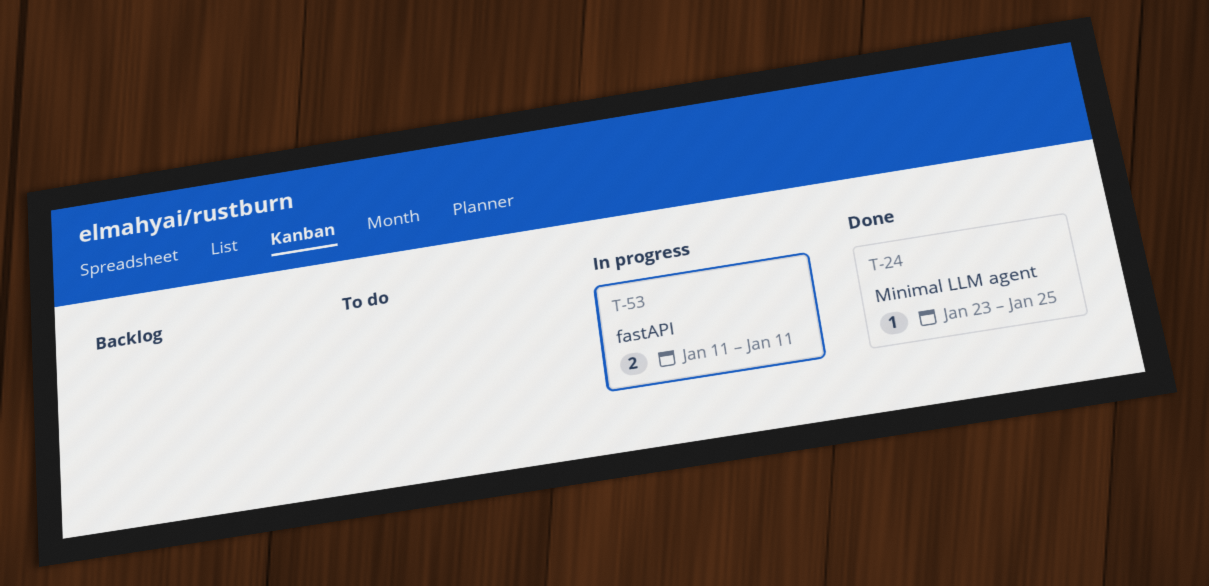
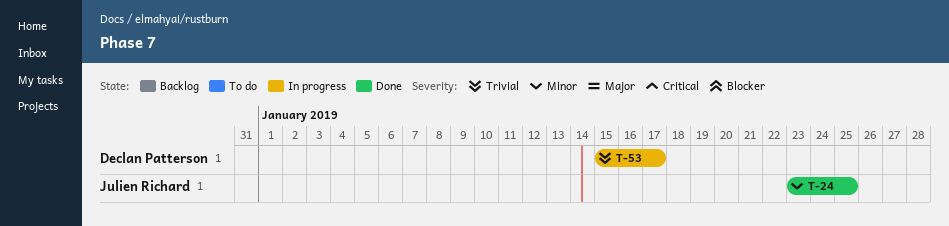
T-53, start: Jan 11 -> Jan 15
T-53, due: Jan 11 -> Jan 17

